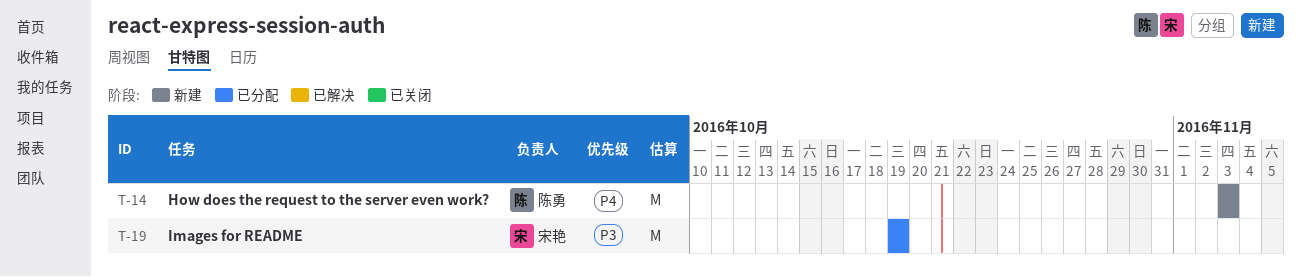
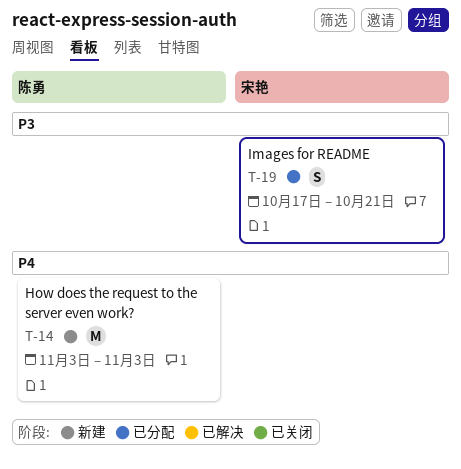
T-19, estimate: M -> S
T-19, start: Oct 19 -> Oct 17
T-19, due: Oct 19 -> Oct 21

